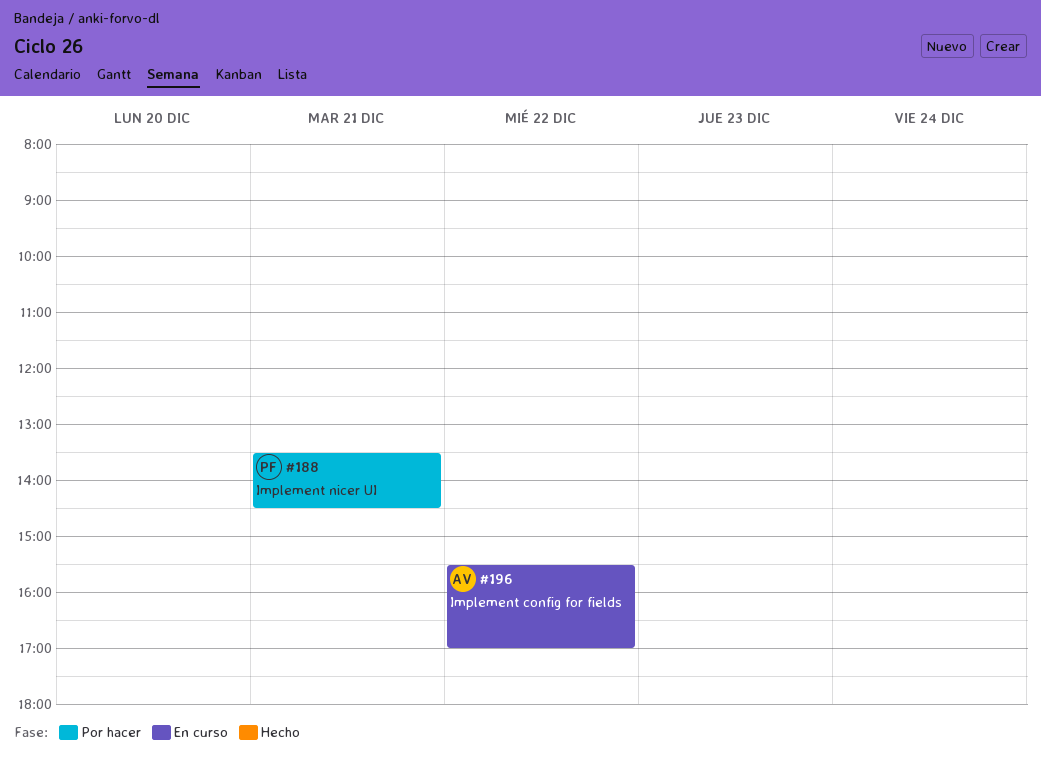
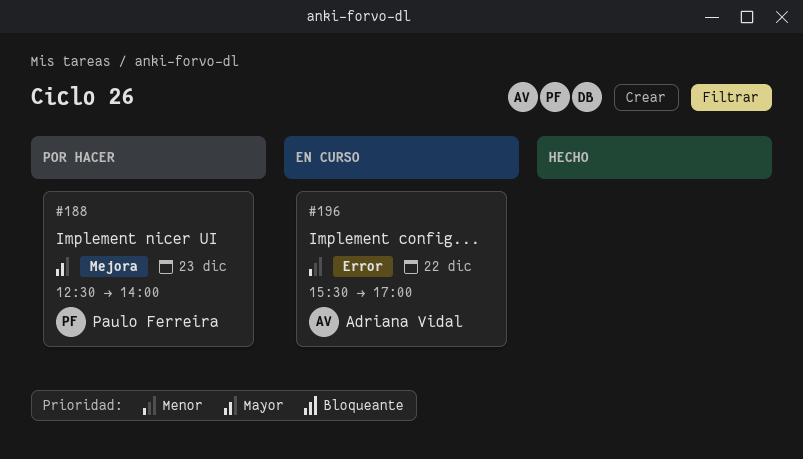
#188, day: Dec 21 -> Dec 23
#188, begins: 13:30 -> 12:30
#188, ends: 14:30 -> 14:00

